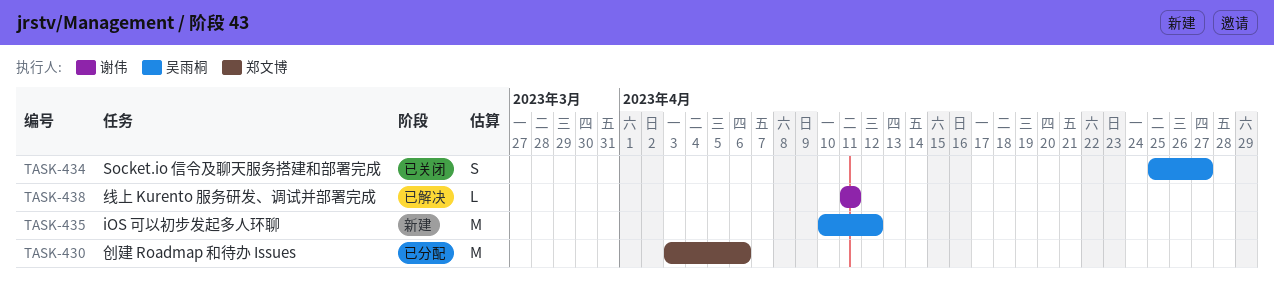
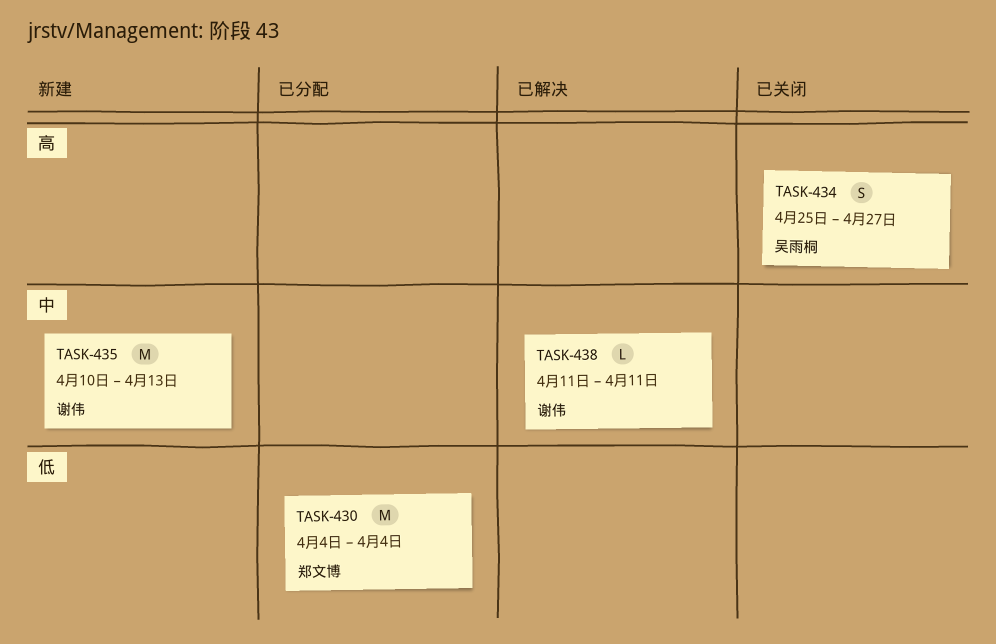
TASK-430, start: Apr 3 -> Apr 4
TASK-430, due: Apr 6 -> Apr 4
TASK-435, owner: 吴雨桐 -> 谢伟
TASK-435, due: Apr 12 -> Apr 13

